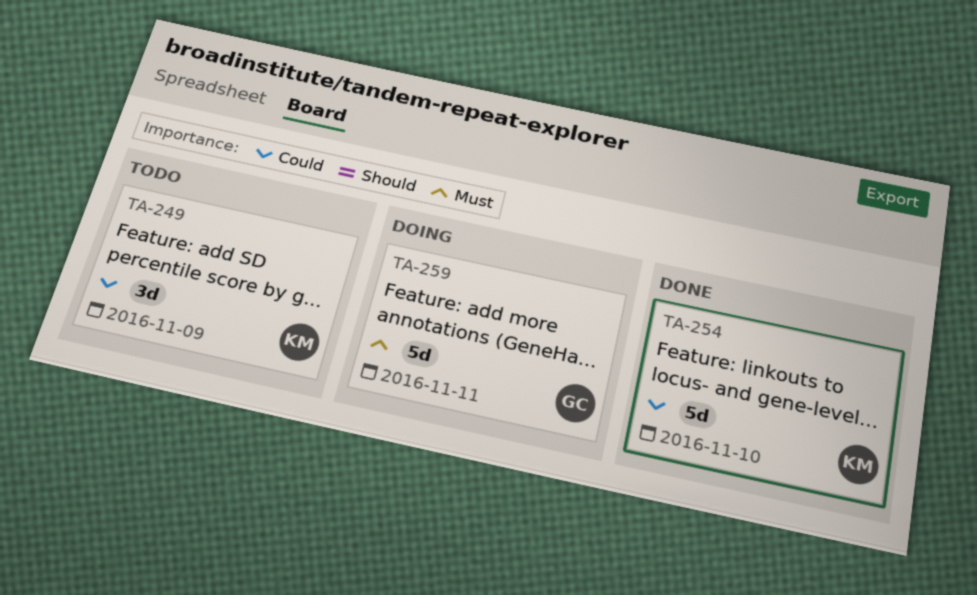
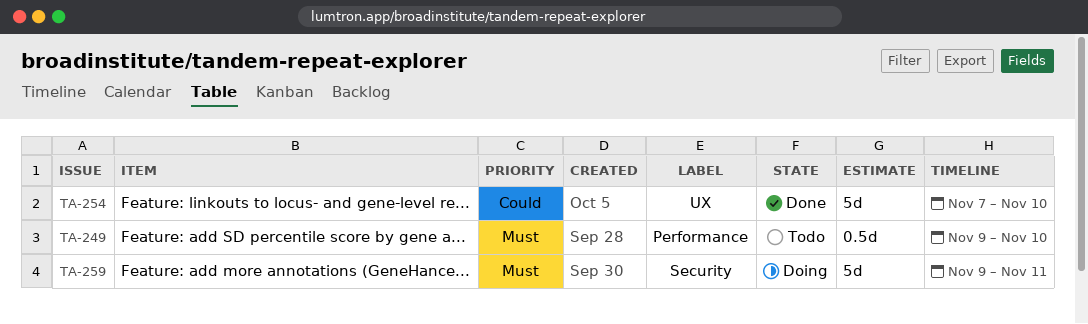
TA-249, priority: Could -> Must
TA-249, estimate: 3d -> 0.5d
TA-249, due: Nov 9 -> Nov 10

